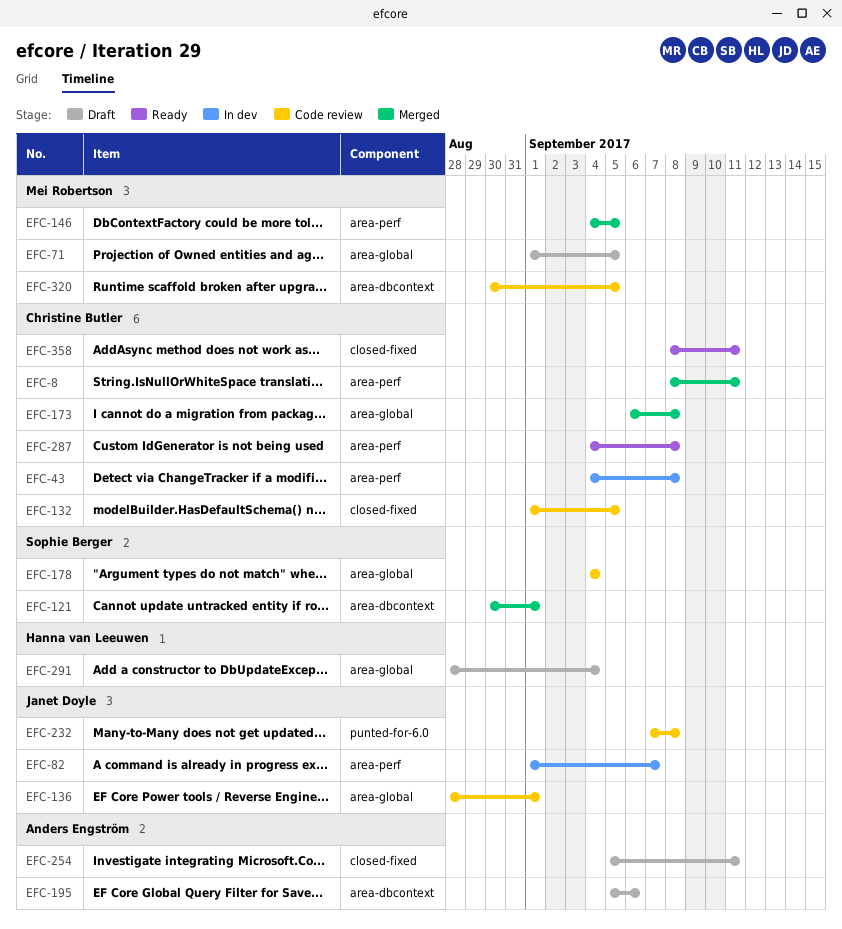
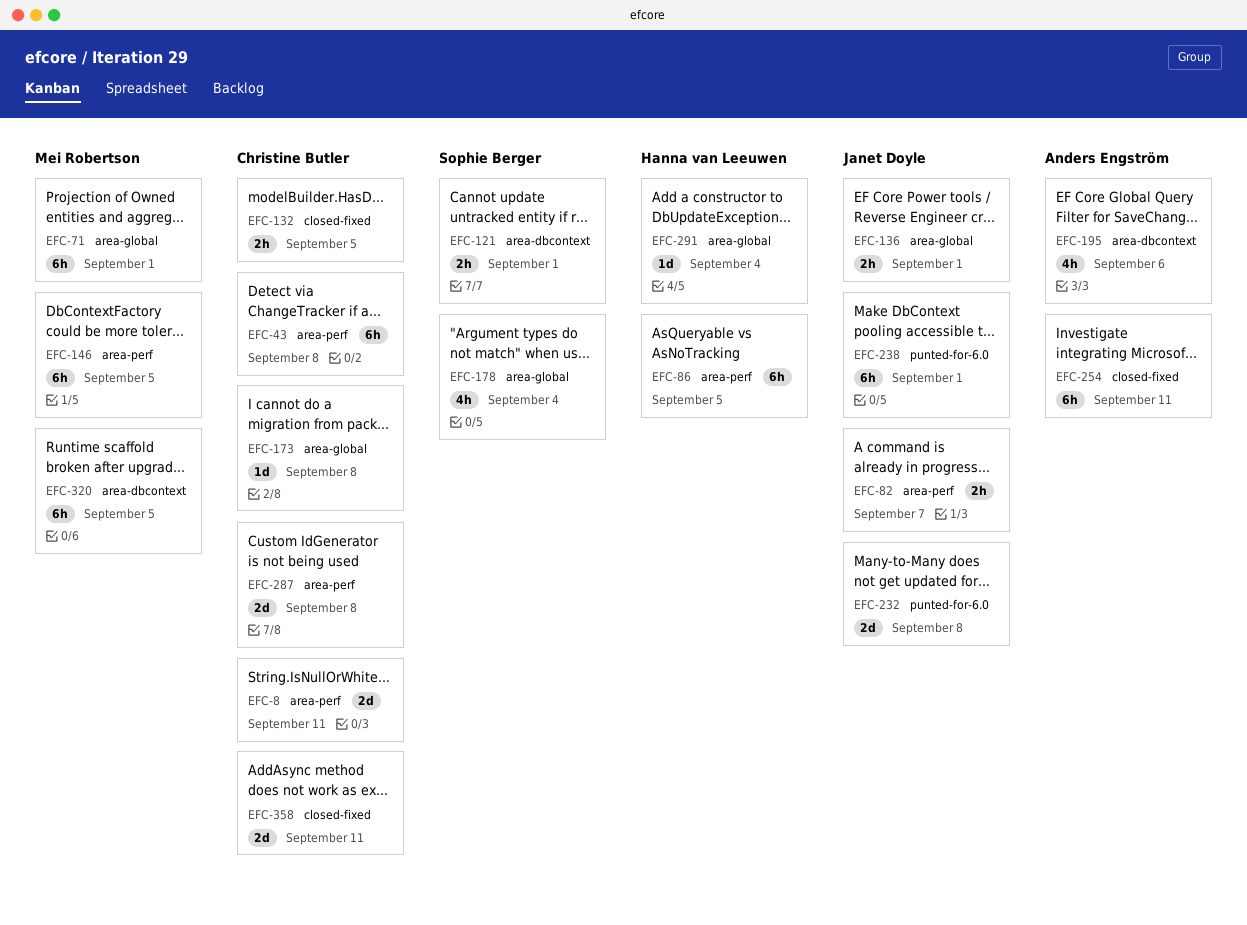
EFC-71, due: Sep 5 -> Sep 1
EFC-86: none -> present
EFC-238: none -> present

